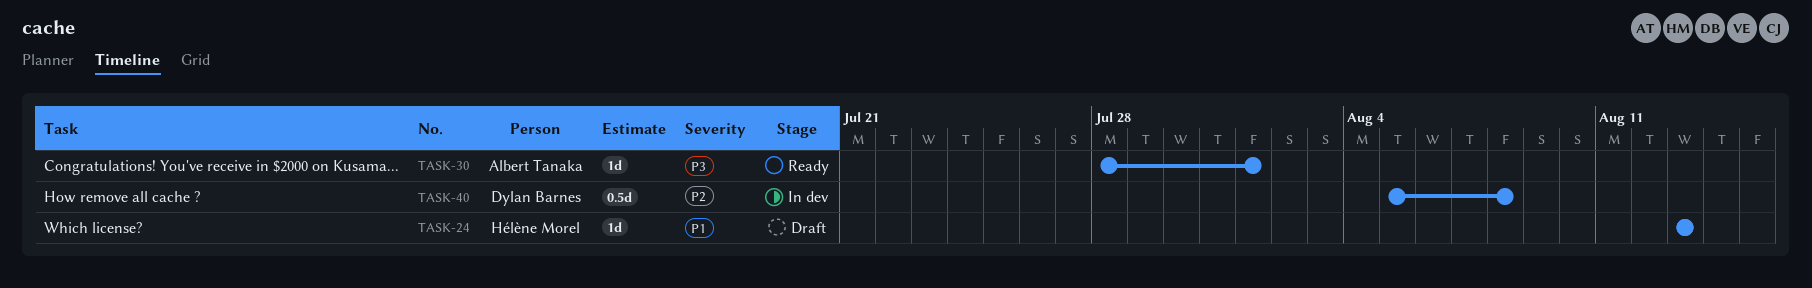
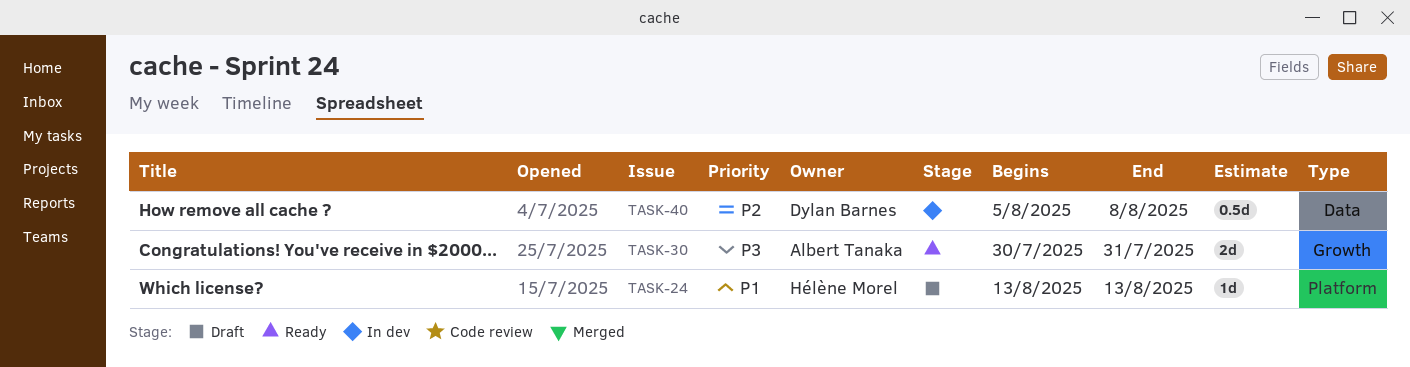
TASK-30, estimate: 1d -> 2d
TASK-30, start: Jul 28 -> Jul 30
TASK-30, due: Aug 1 -> Jul 31

